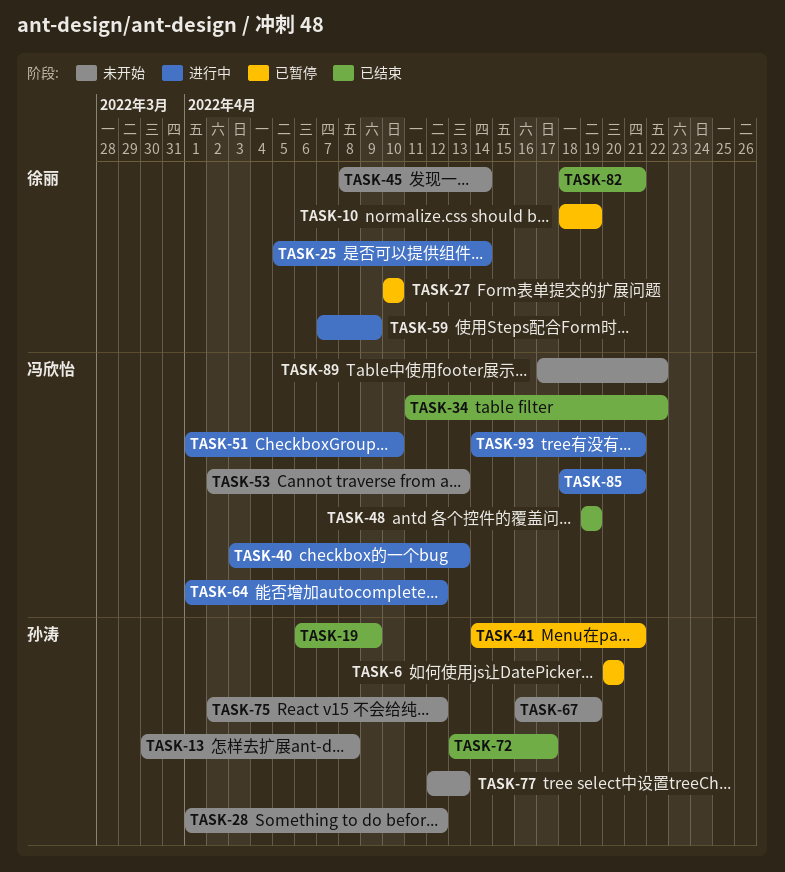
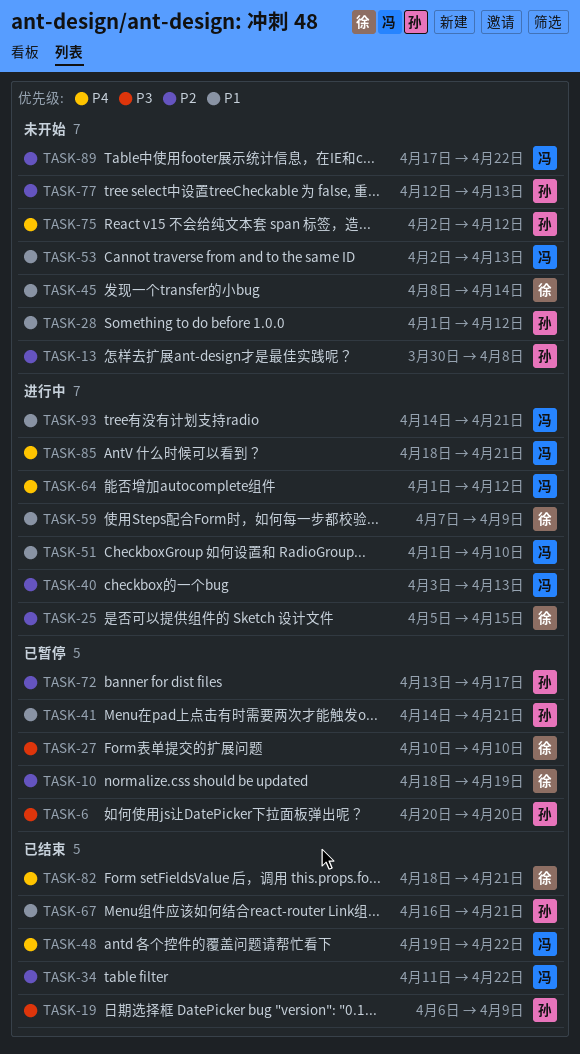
TASK-25, due: Apr 14 -> Apr 15
TASK-48, due: Apr 19 -> Apr 22
TASK-67, status: 未开始 -> 已结束
TASK-67, due: Apr 19 -> Apr 21
TASK-72, status: 已结束 -> 已暂停

